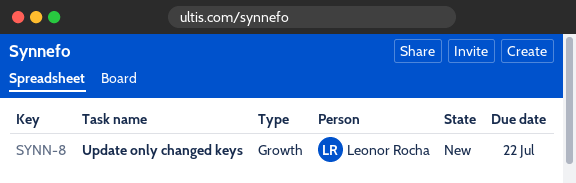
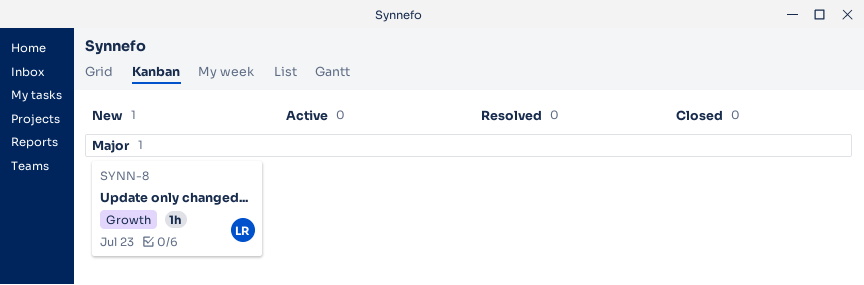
SYNN-8, due: Jul 22 -> Jul 23

